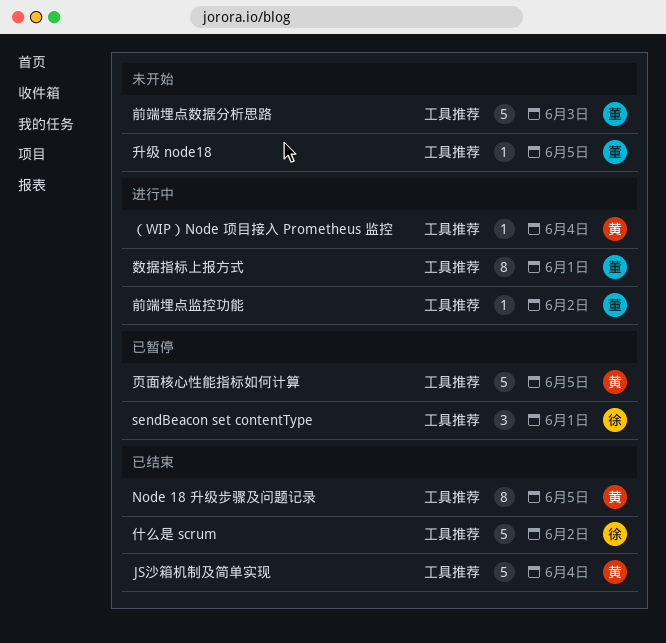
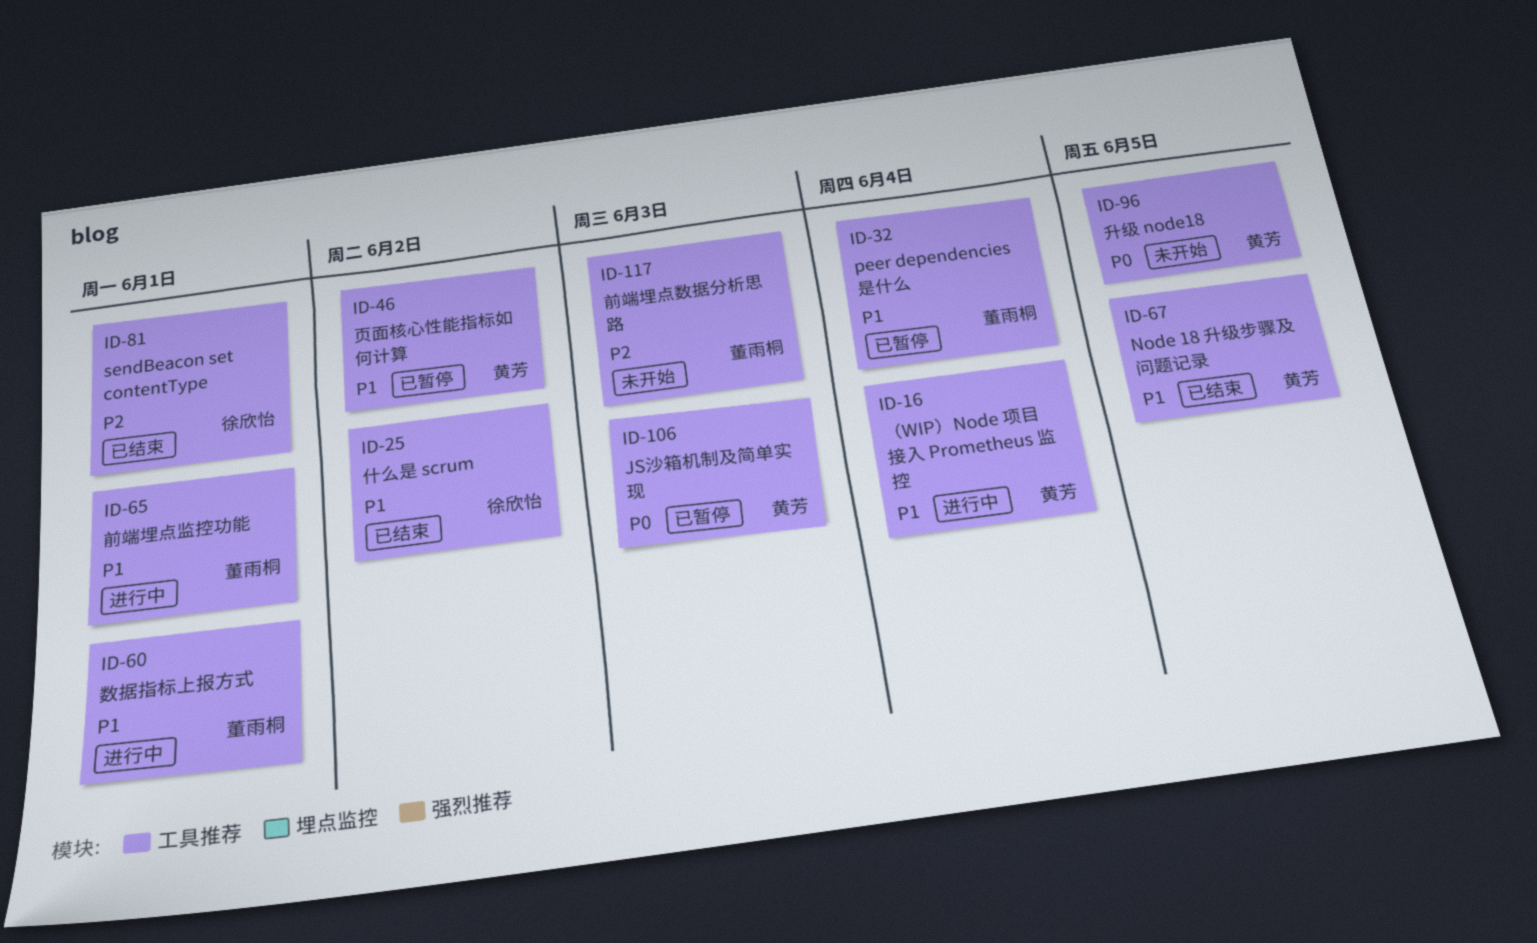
JS沙箱机制及简单实现, status: 已结束 -> 已暂停
JS沙箱机制及简单实现, due: Jun 4 -> Jun 3
peer dependencies 是什么: none -> present
sendBeacon set contentType, status: 已暂停 -> 已结束
前端埋点监控功能, due: Jun 2 -> Jun 1
升级 node18, owner: 董雨桐 -> 黄芳
页面核心性能指标如何计算, due: Jun 5 -> Jun 2

